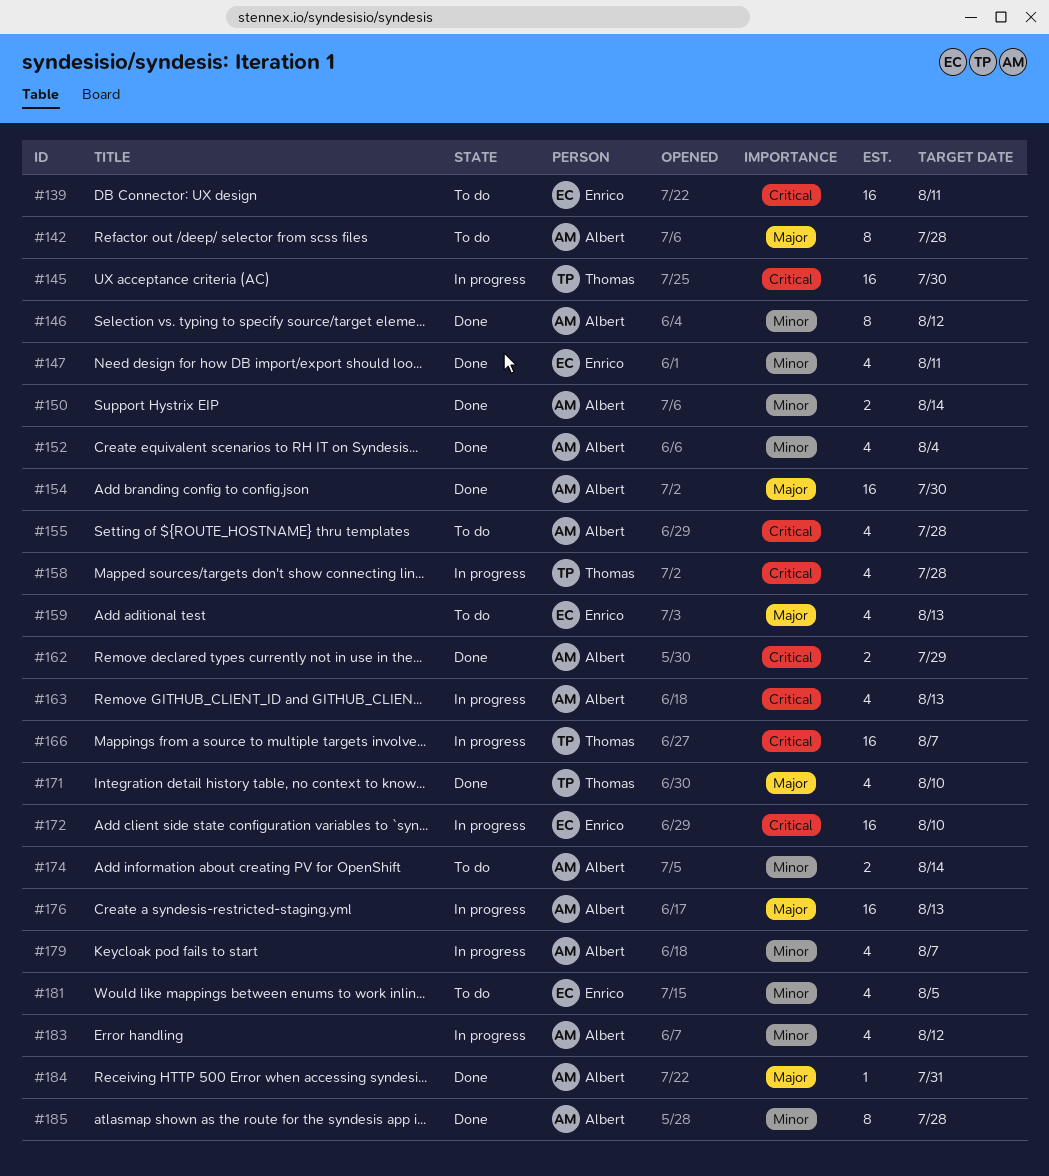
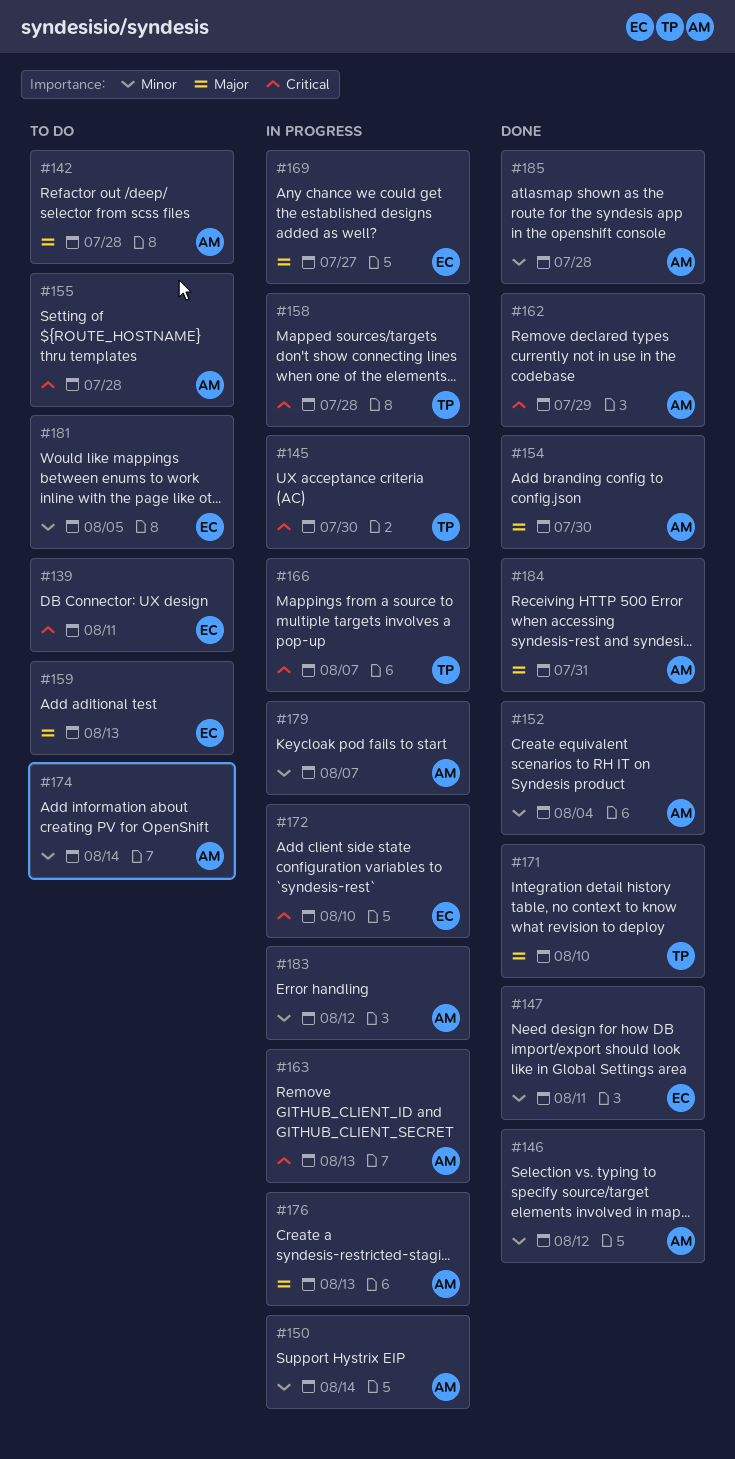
#150, status: Done -> In progress
#169: none -> present

